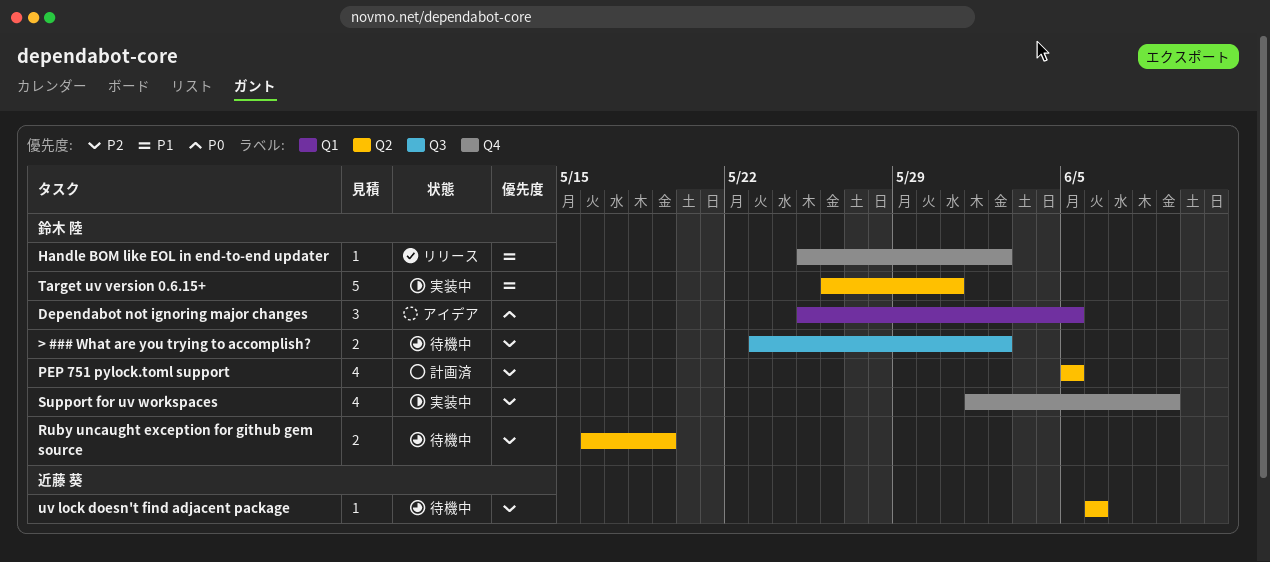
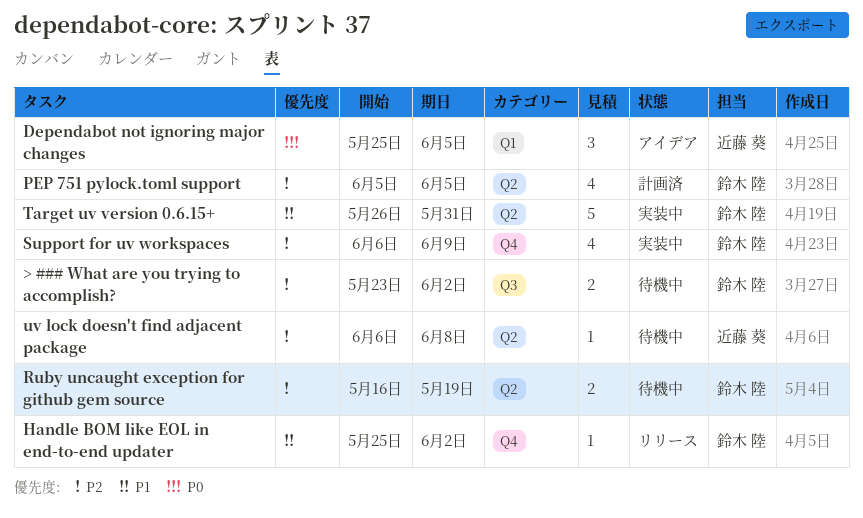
Dependabot not ignoring major changes, owner: 鈴木 陸 -> 近藤 葵
Support for uv workspaces, start: Jun 1 -> Jun 6
uv lock doesn't find adjacent package, due: Jun 6 -> Jun 8

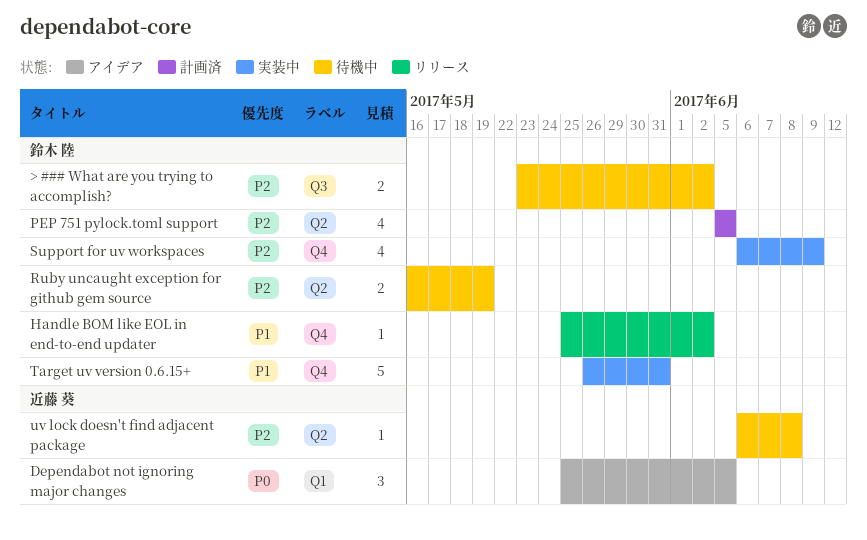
Target uv version 0.6.15+, label: Q2 -> Q4

